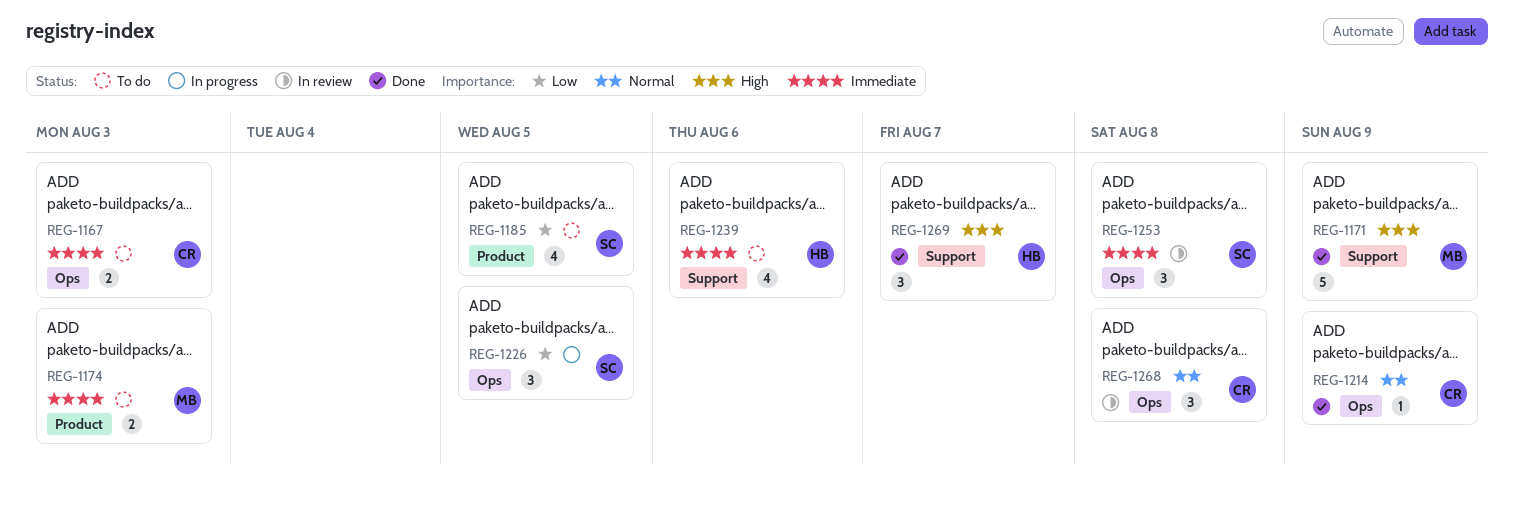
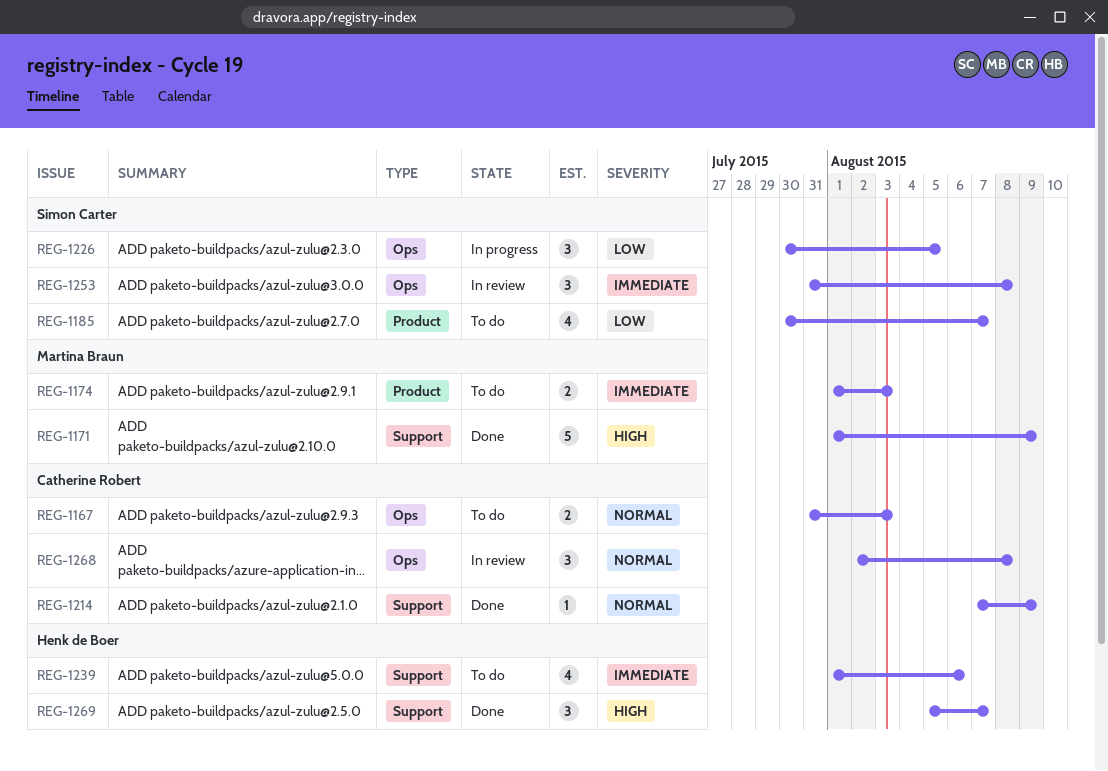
REG-1167, priority: Immediate -> Normal
REG-1185, due: Aug 5 -> Aug 7
REG-1214, label: Ops -> Support

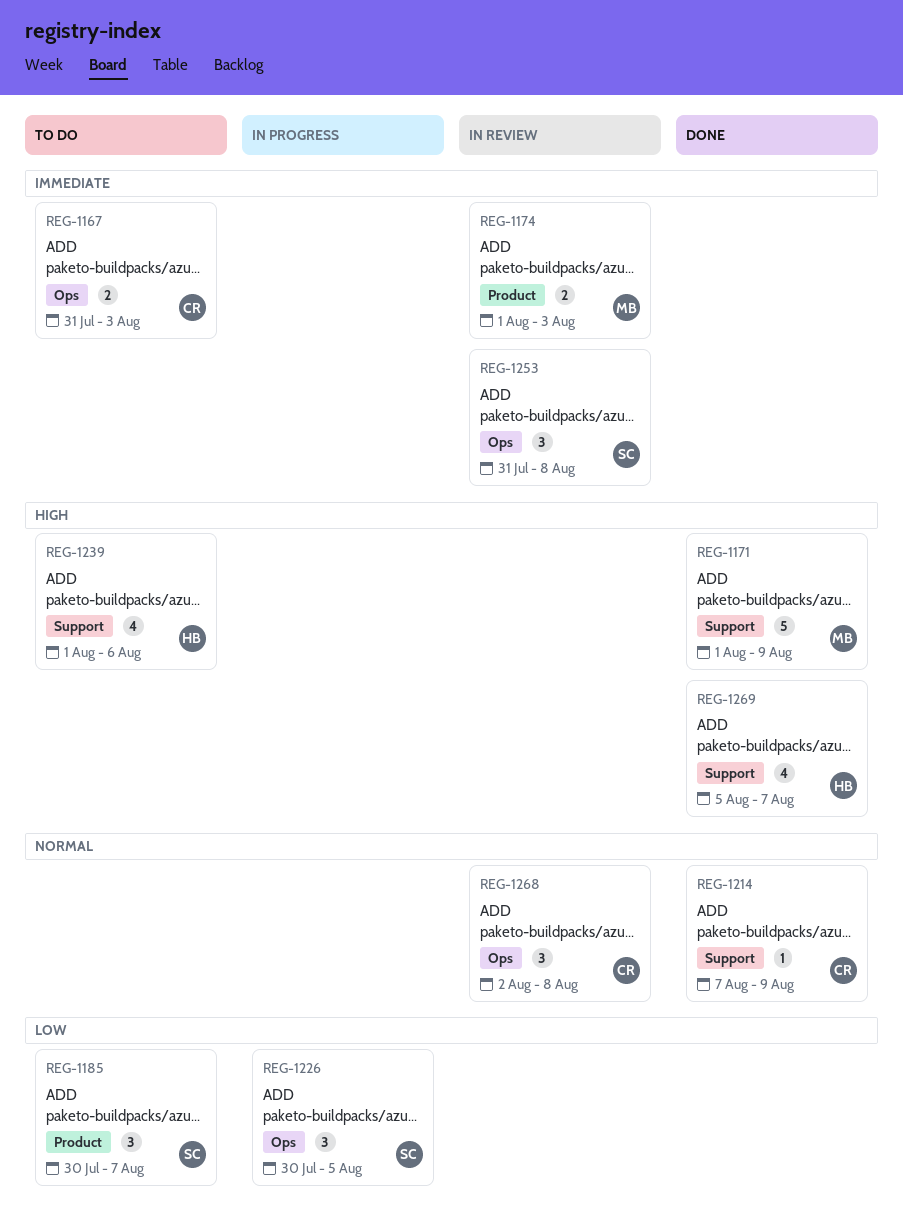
REG-1167, priority: Normal -> Immediate
REG-1174, status: To do -> In review
REG-1185, estimate: 4 -> 3
REG-1239, priority: Immediate -> High
REG-1269, estimate: 3 -> 4

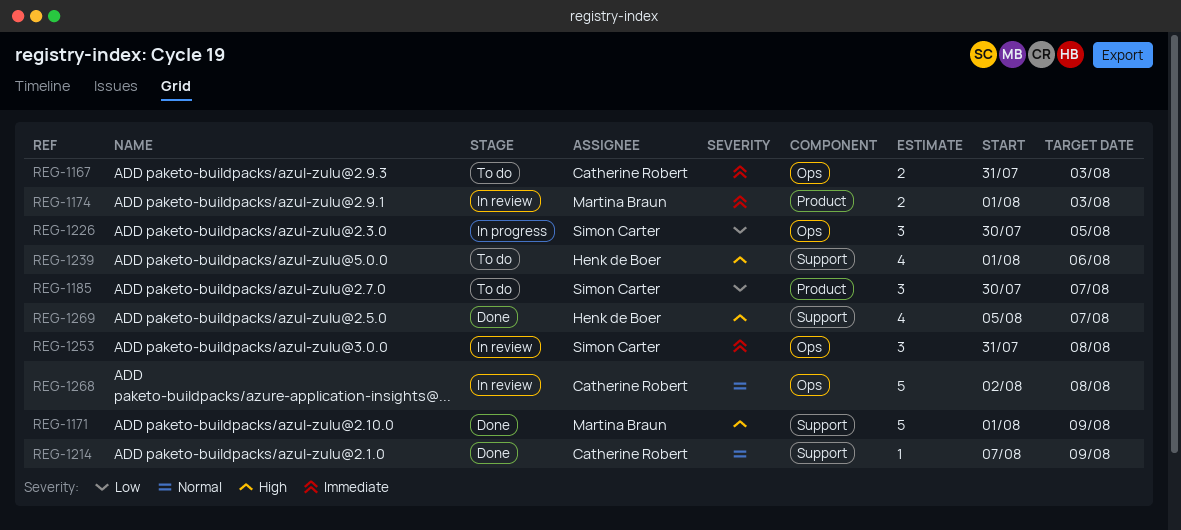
REG-1268, estimate: 3 -> 5

